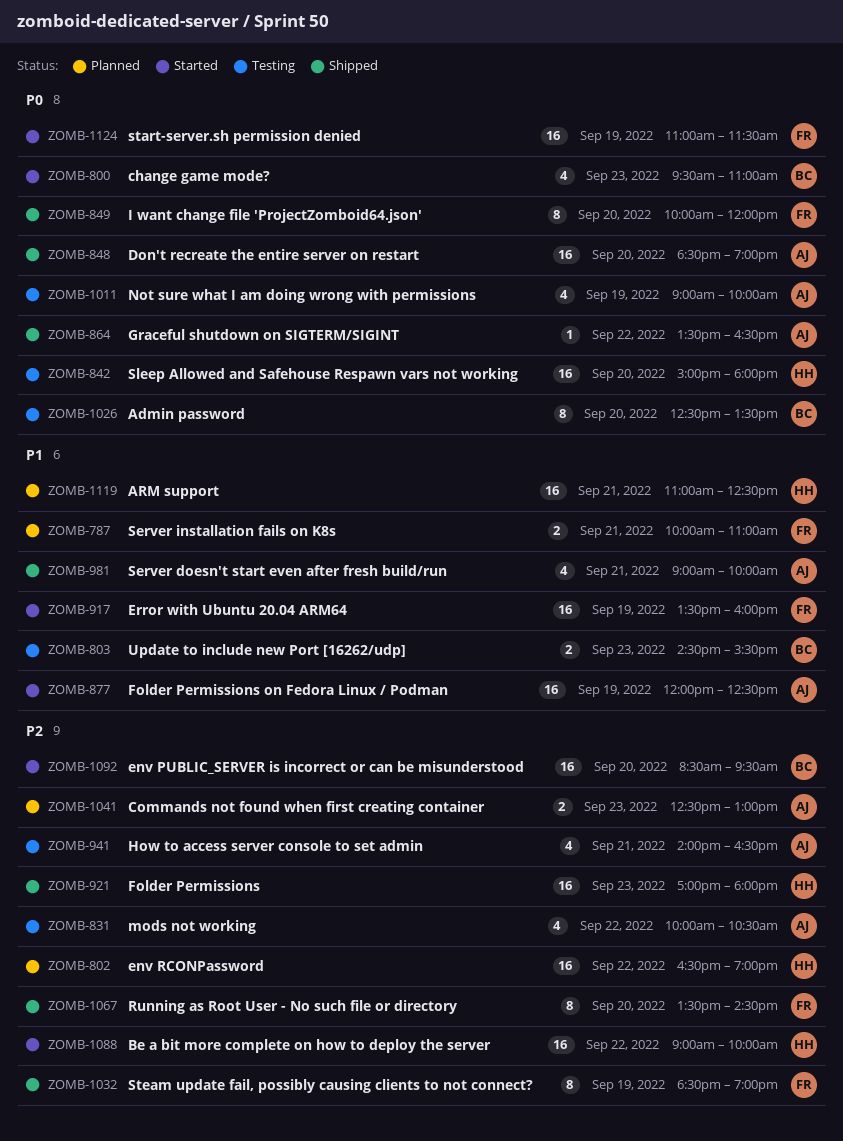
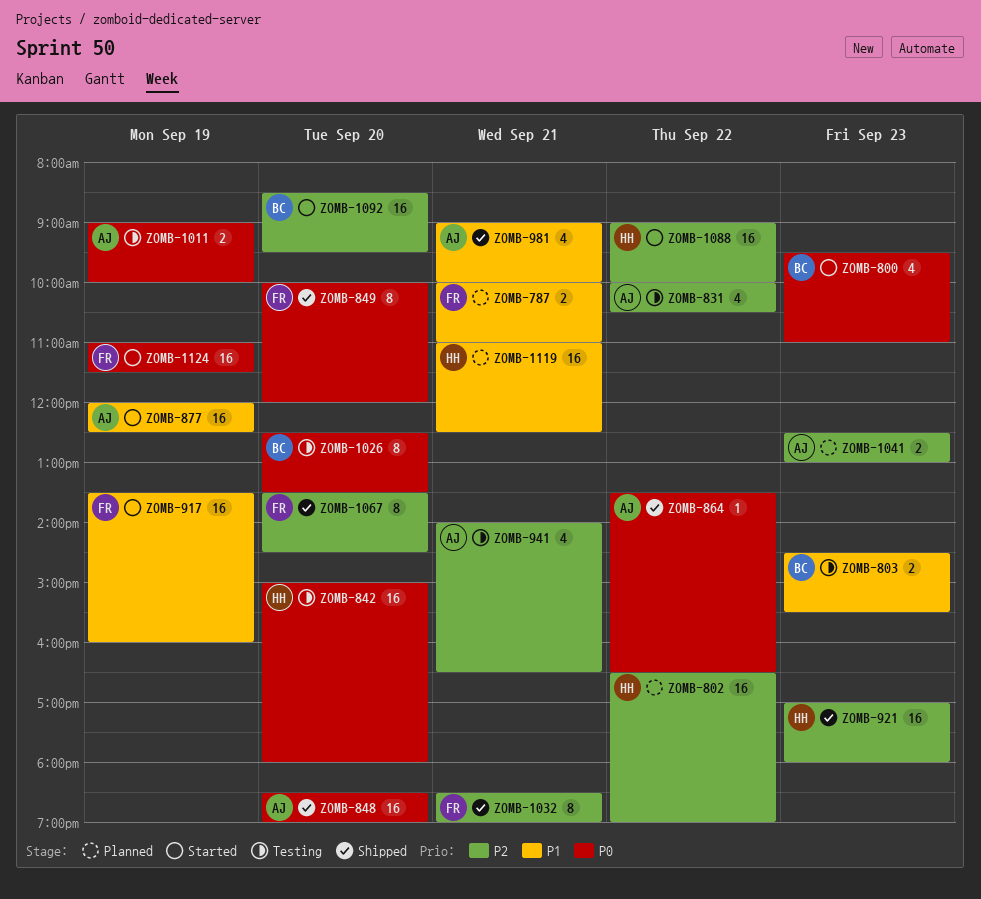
ZOMB-1011, estimate: 4 -> 2
ZOMB-1032, day: Sep 19 -> Sep 21

